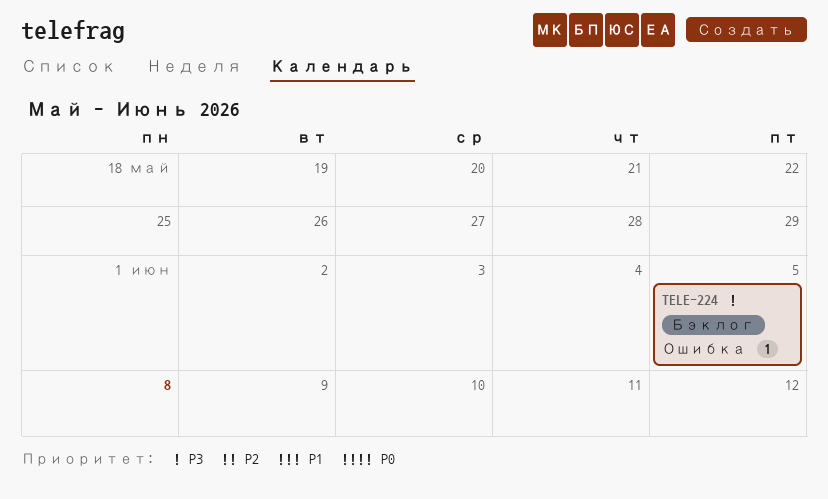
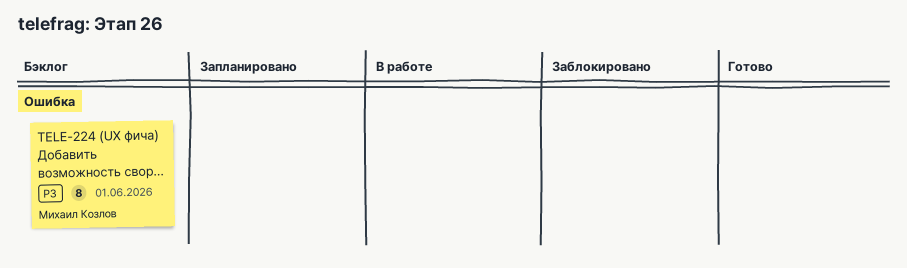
TELE-224, estimate: 1 -> 8
TELE-224, due: Jun 5 -> Jun 1

